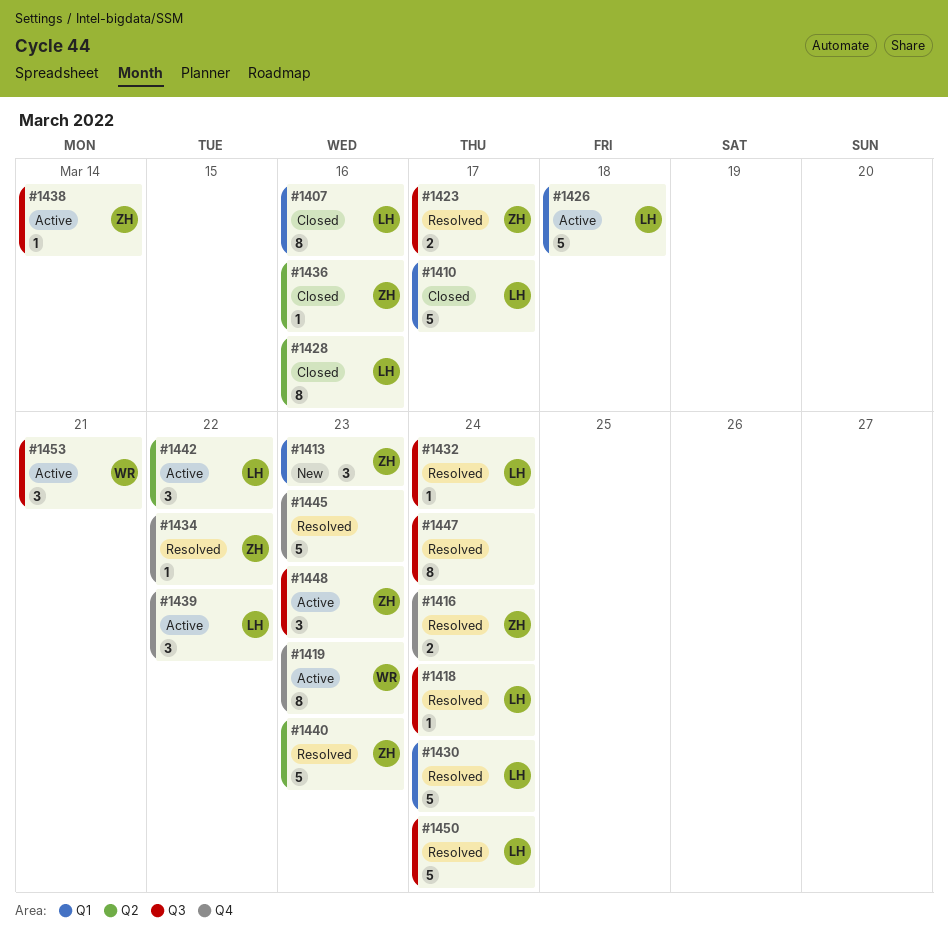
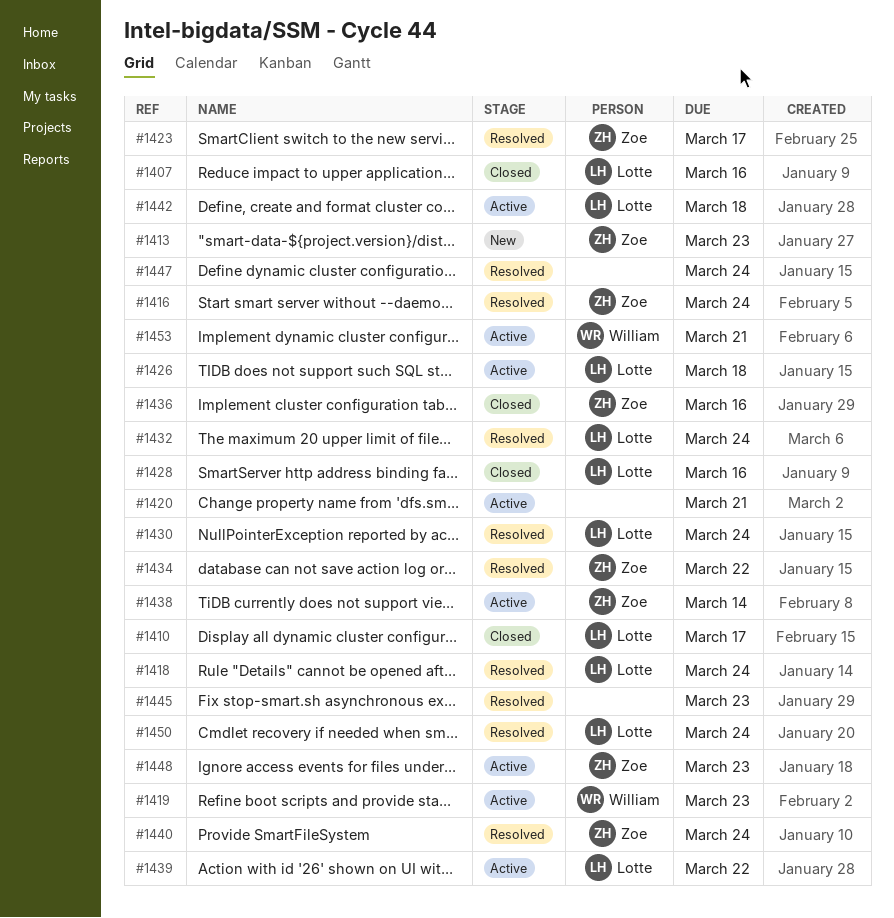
#1420: none -> present
#1440, due: Mar 23 -> Mar 24
#1442, due: Mar 22 -> Mar 18

